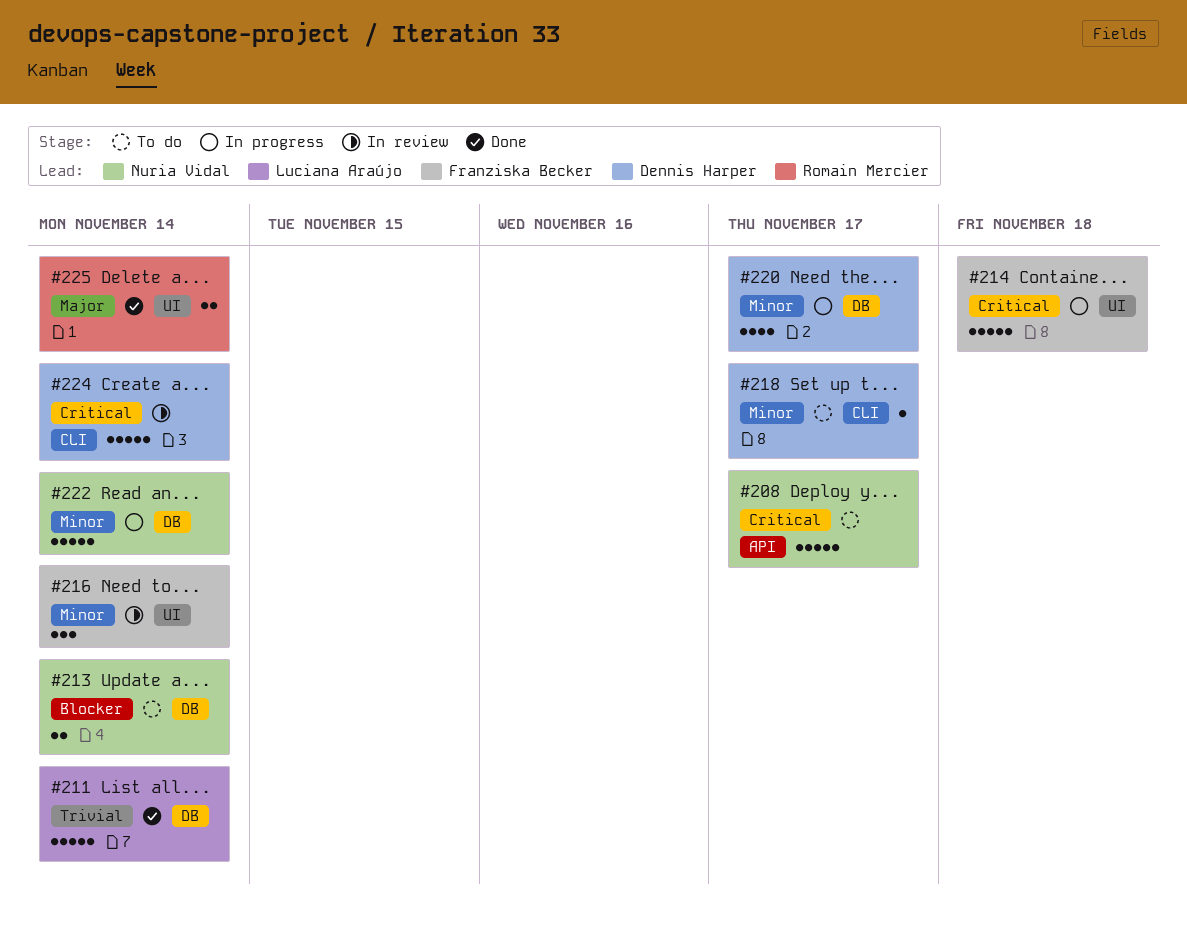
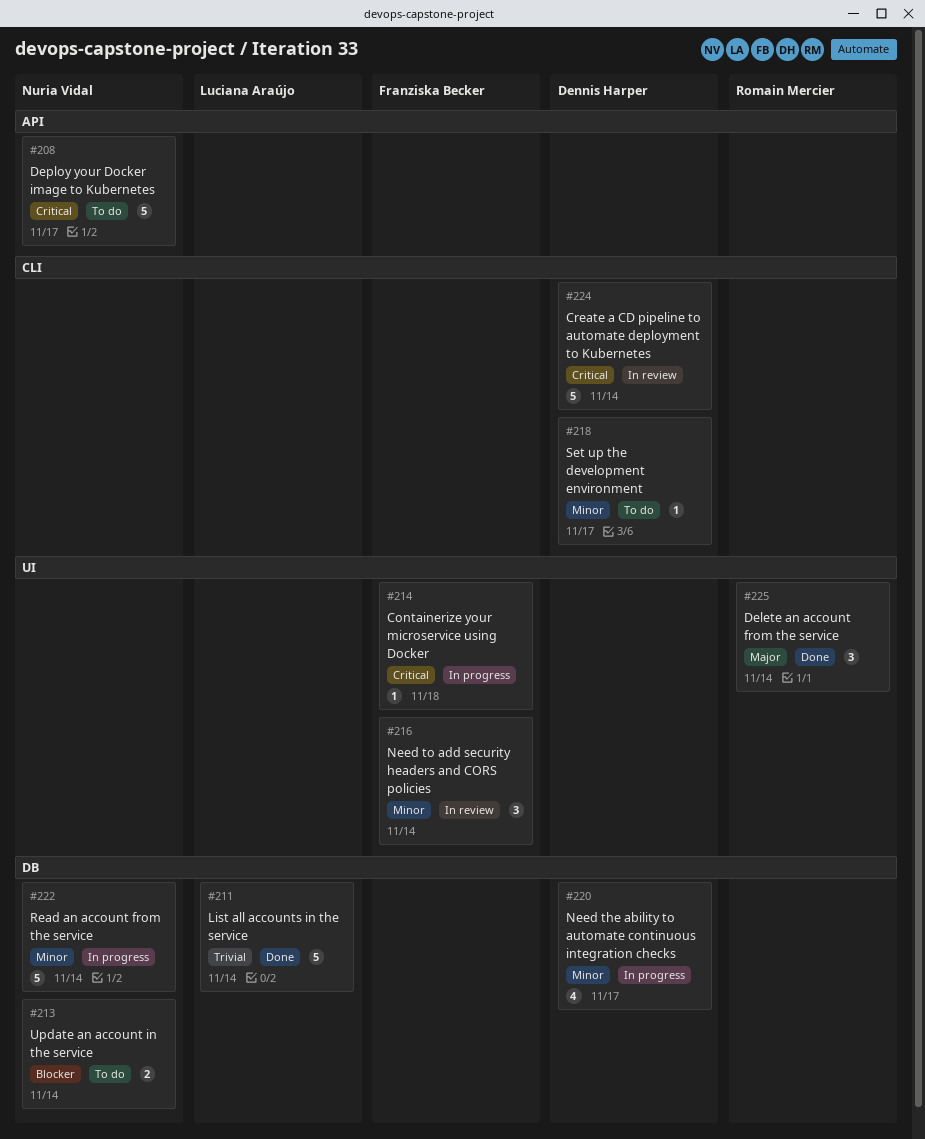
#214, estimate: 5 -> 1
#225, estimate: 2 -> 3

